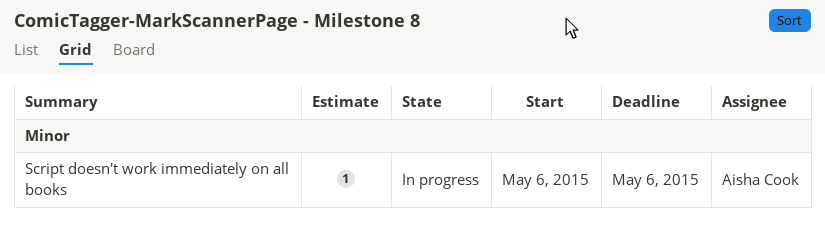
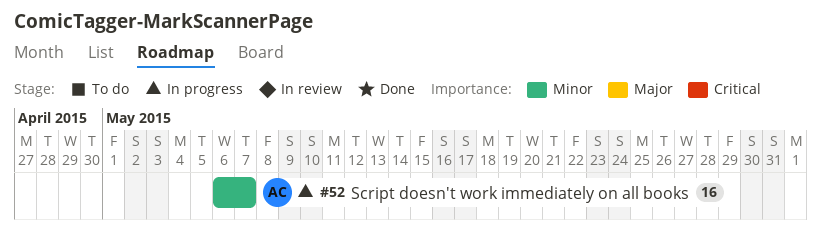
Script doesn't work immediately on all books, estimate: 1 -> 16
Script doesn't work immediately on all books, due: May 6 -> May 7

